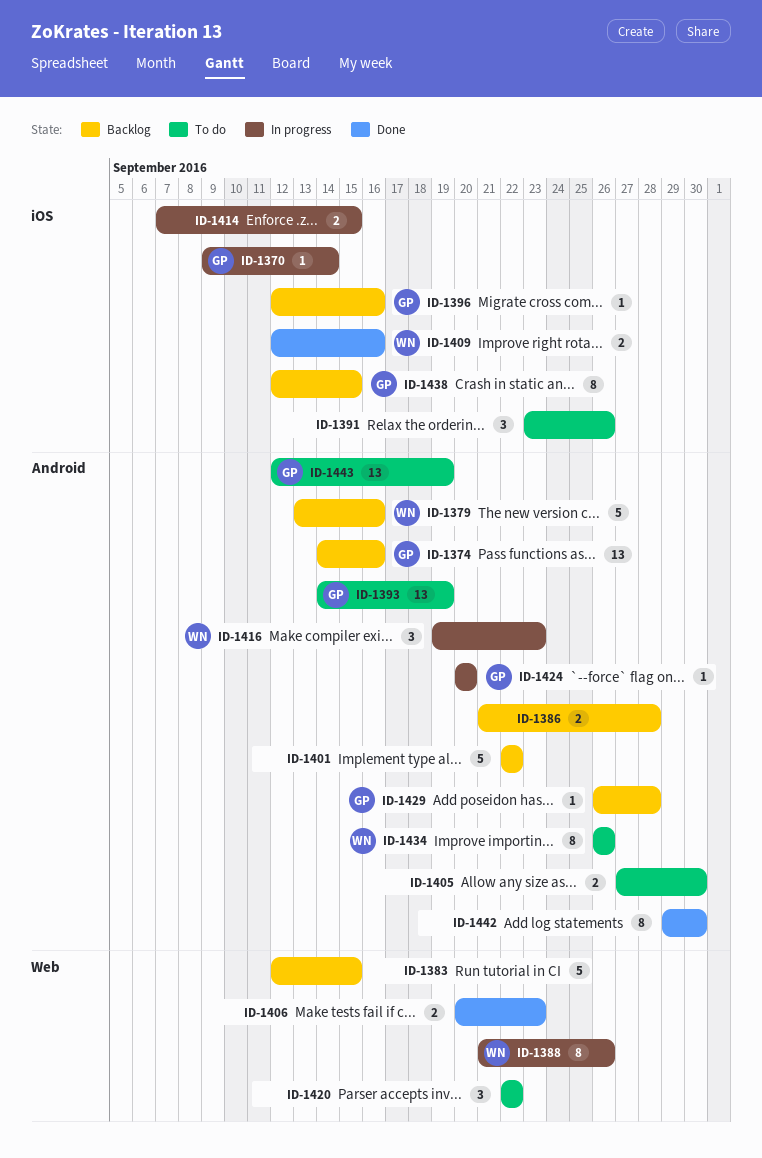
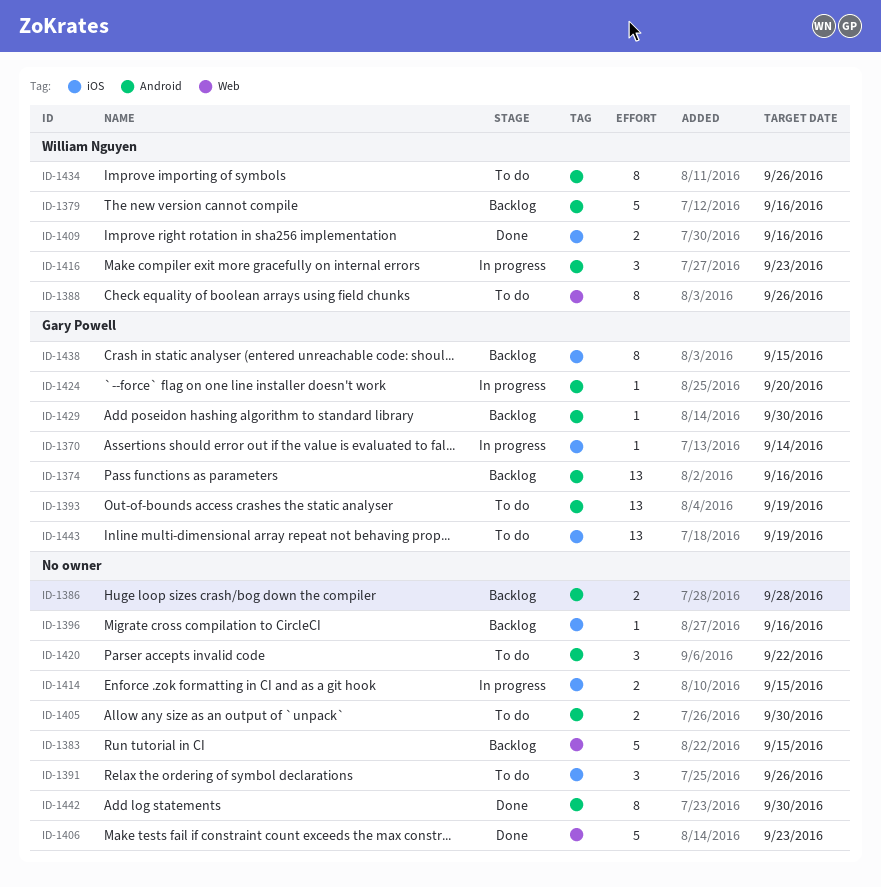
ID-1388, status: In progress -> To do
ID-1396, owner: Gary Powell -> none
ID-1401: present -> none
ID-1406, estimate: 2 -> 5
ID-1420, label: Web -> Android
ID-1429, due: Sep 28 -> Sep 30
ID-1443, label: Android -> iOS

